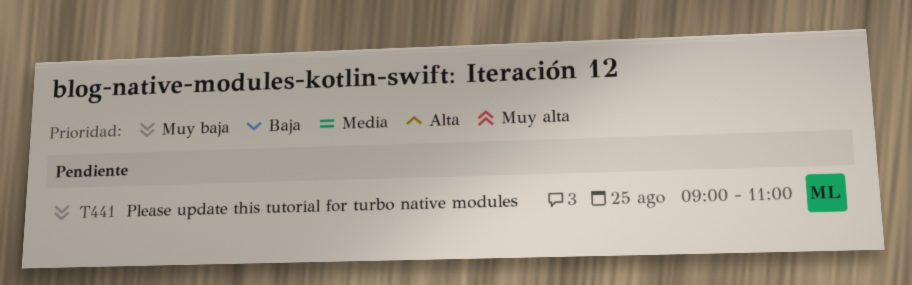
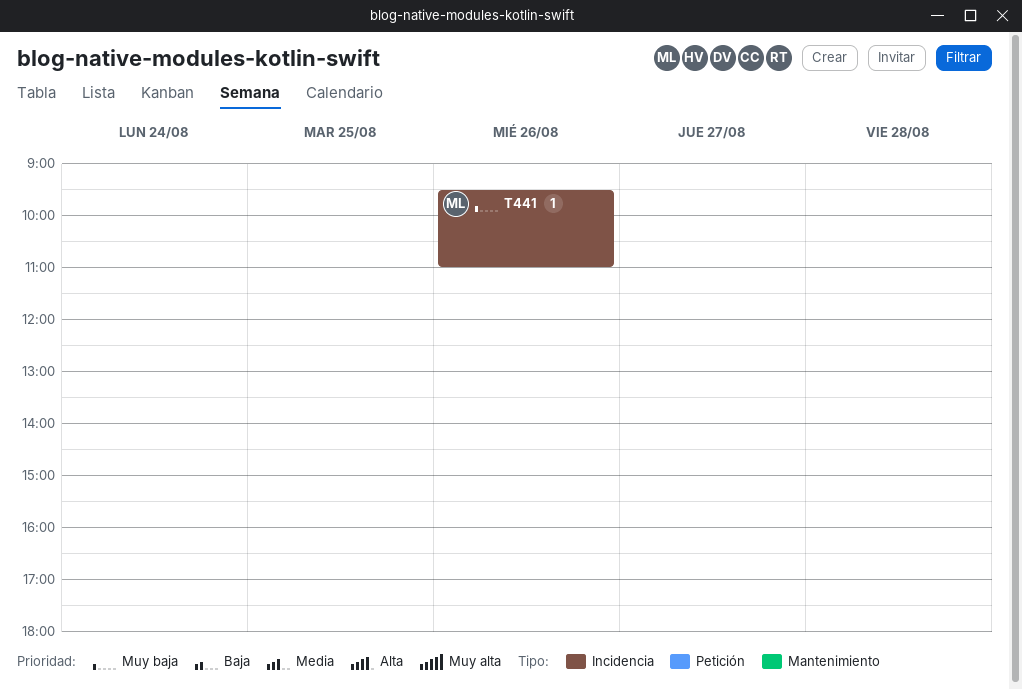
T441, day: Aug 25 -> Aug 26
T441, begins: 09:00 -> 09:30

